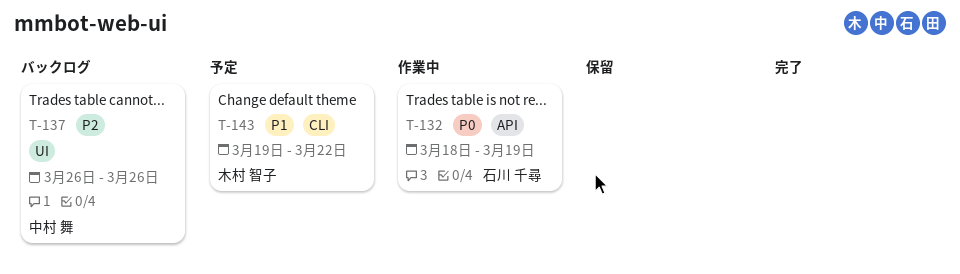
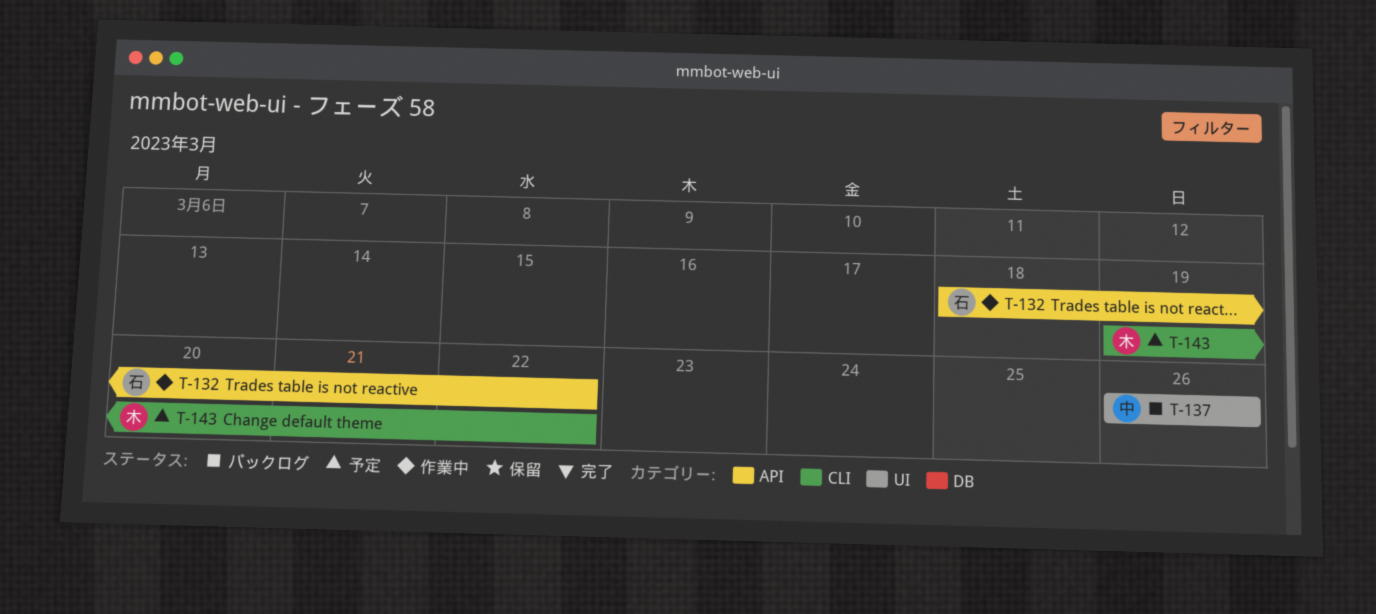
T-132, due: Mar 19 -> Mar 22

